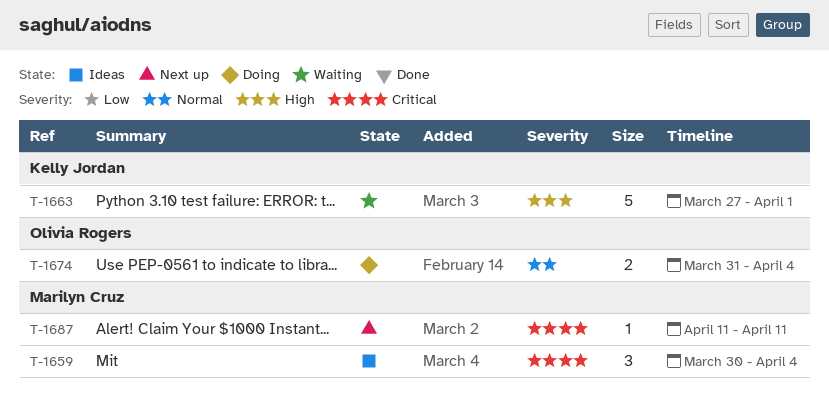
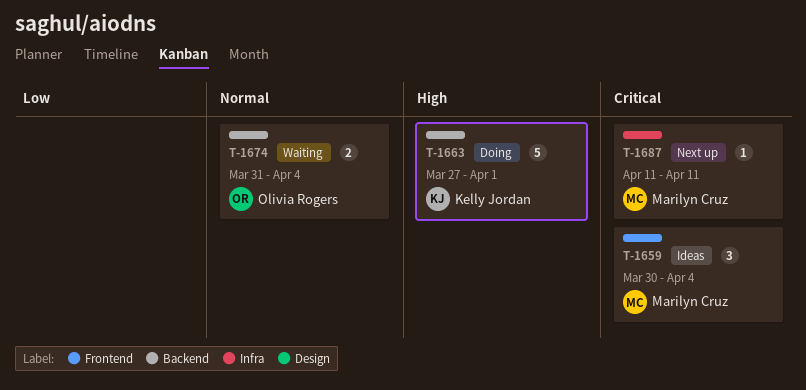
T-1663, status: Waiting -> Doing
T-1674, status: Doing -> Waiting

